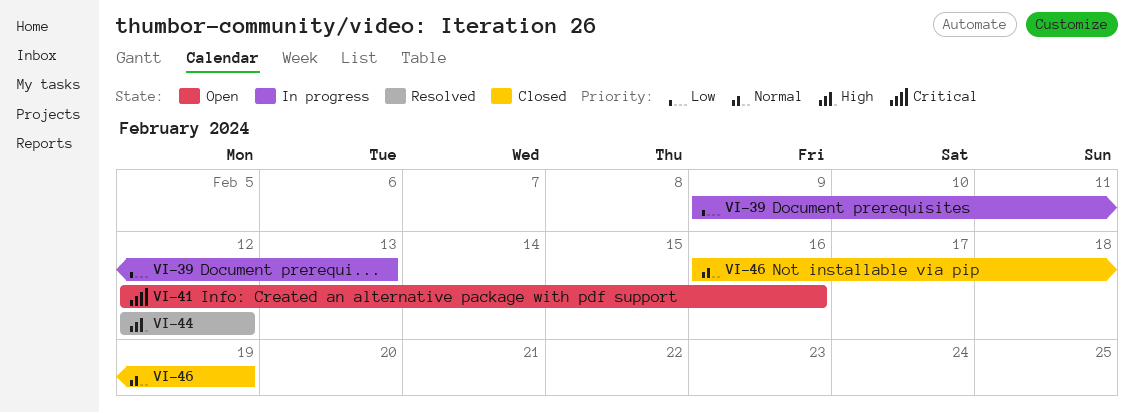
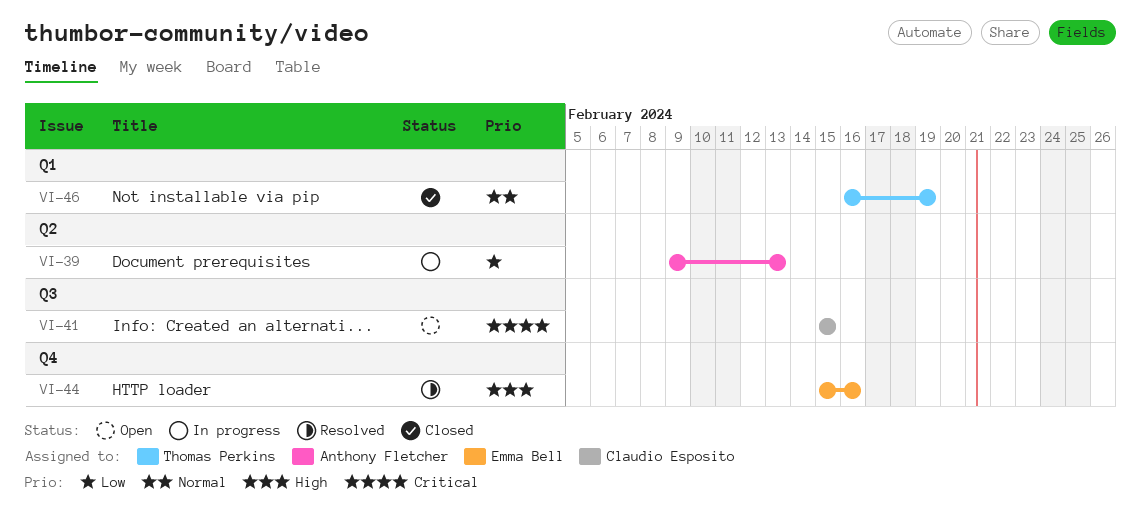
VI-41, start: Feb 12 -> Feb 15
VI-41, due: Feb 16 -> Feb 15
VI-44, start: Feb 12 -> Feb 15
VI-44, due: Feb 12 -> Feb 16

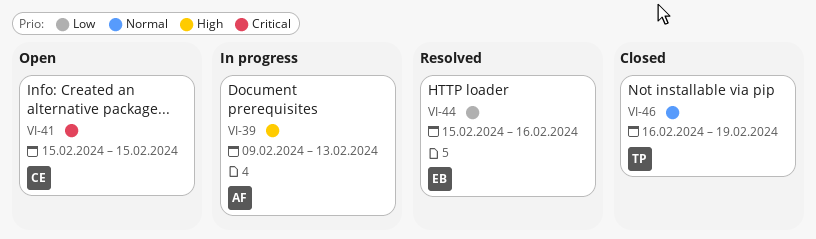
VI-39, priority: Low -> High
VI-44, priority: High -> Low

